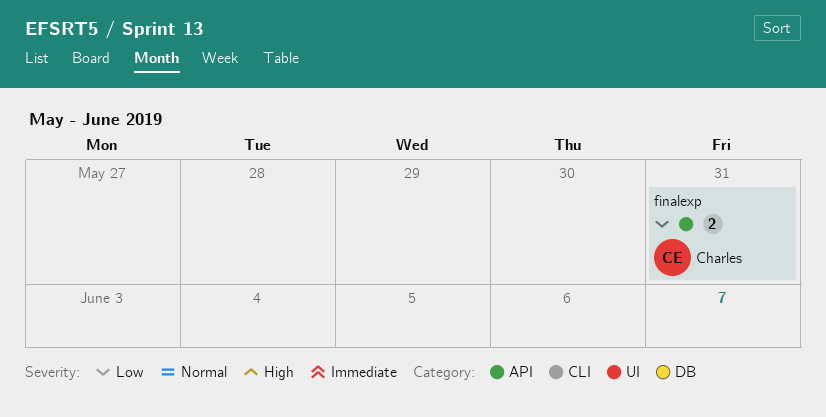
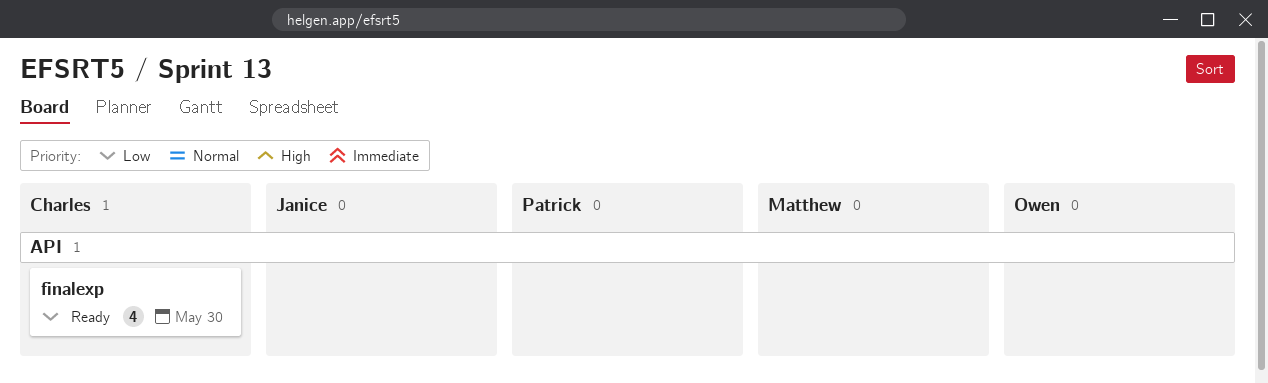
finalexp, estimate: 2 -> 4
finalexp, due: May 31 -> May 30

